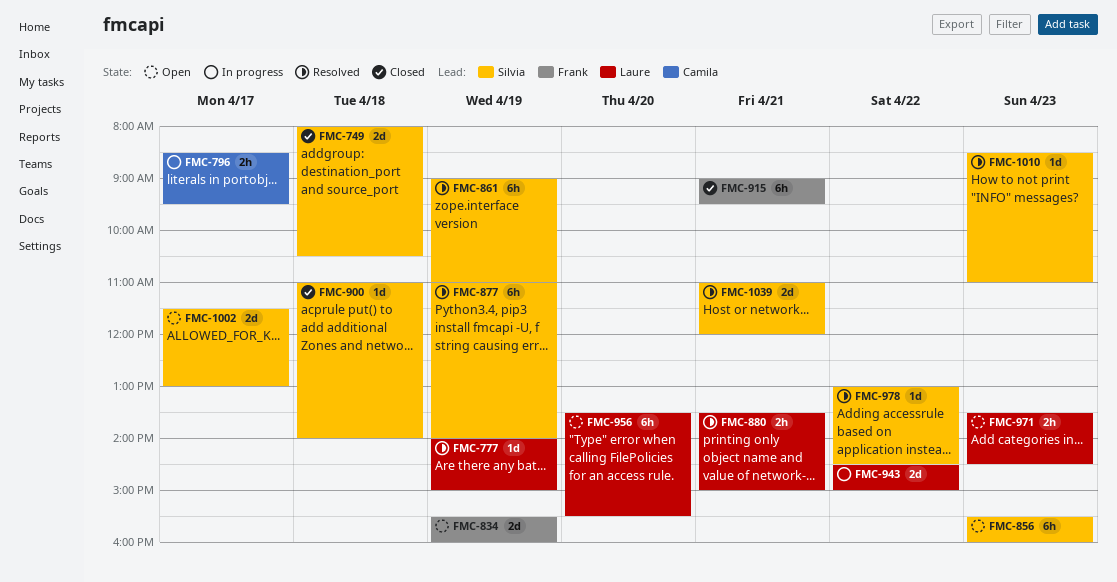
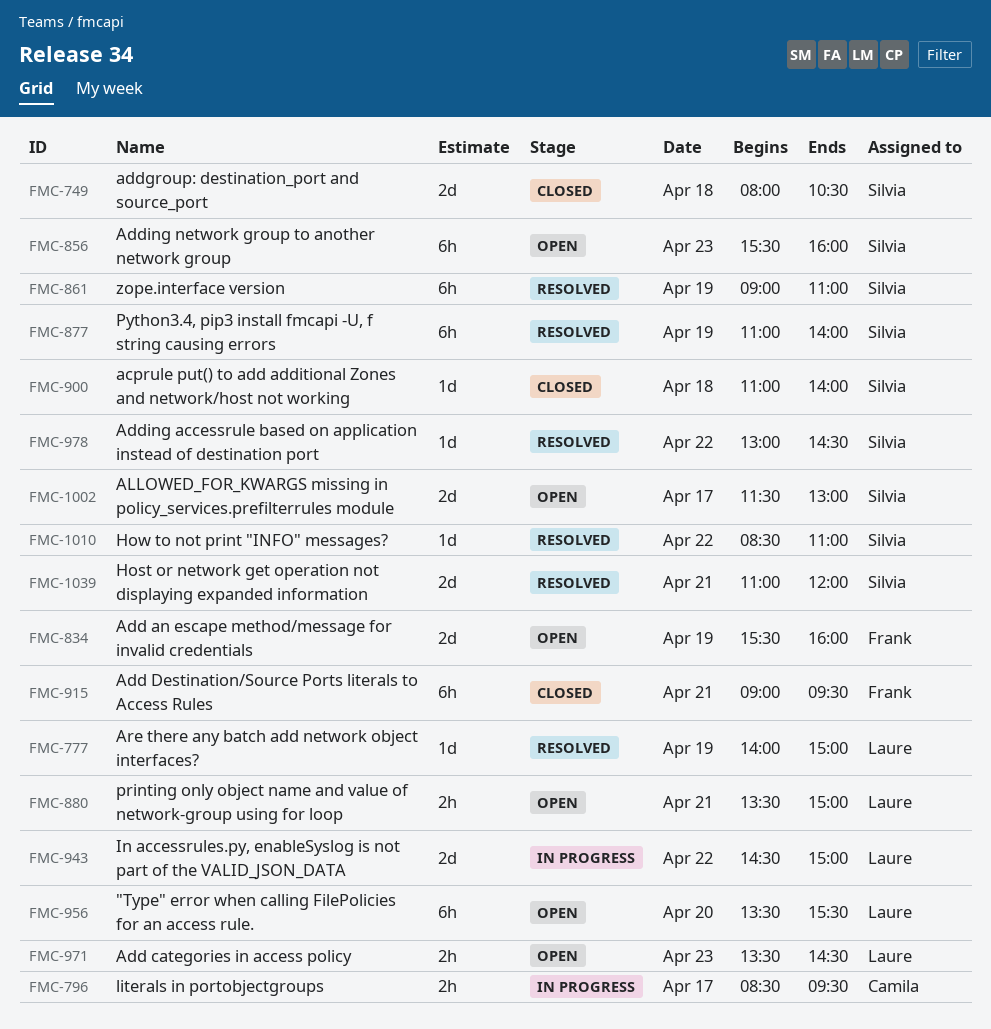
FMC-880, status: Resolved -> Open
FMC-1010, day: Apr 23 -> Apr 22

